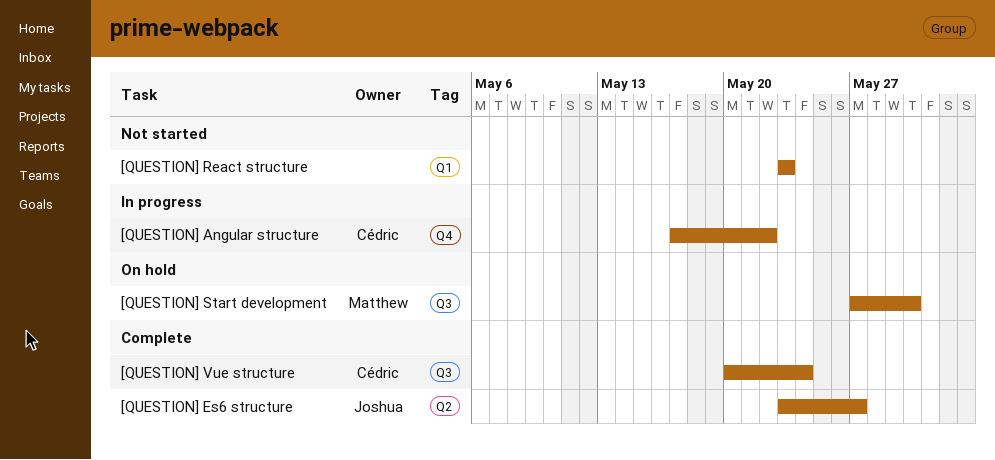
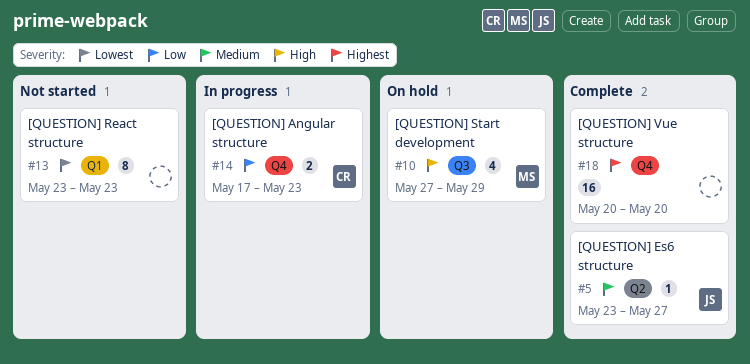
[QUESTION] Angular structure, due: May 22 -> May 23
[QUESTION] Start development, due: May 30 -> May 29
[QUESTION] Vue structure, owner: Cédric -> none
[QUESTION] Vue structure, label: Q3 -> Q4
[QUESTION] Vue structure, due: May 24 -> May 20

